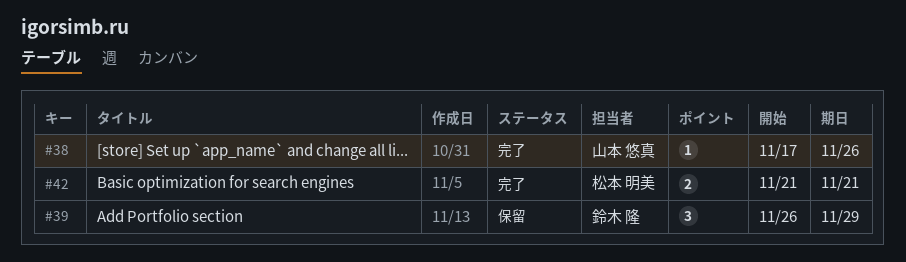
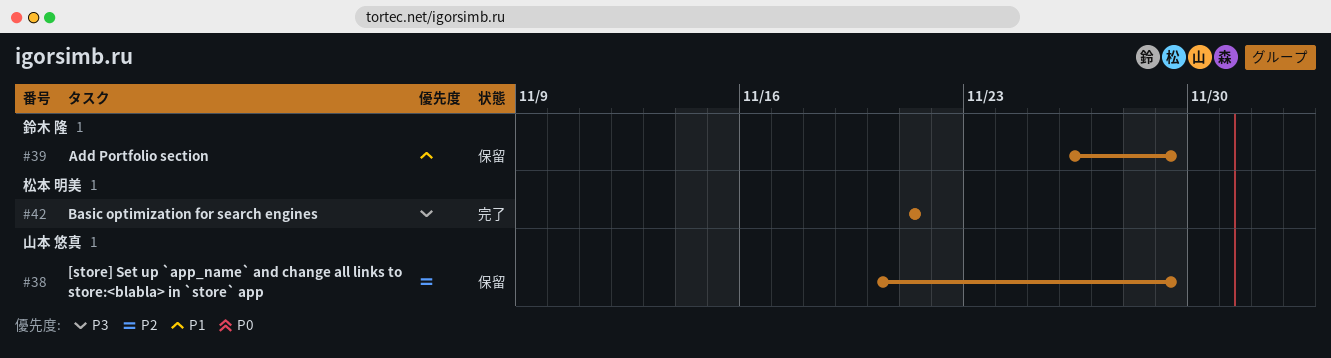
#38, status: 完了 -> 保留
#38, start: Nov 17 -> Nov 20
#38, due: Nov 26 -> Nov 29

